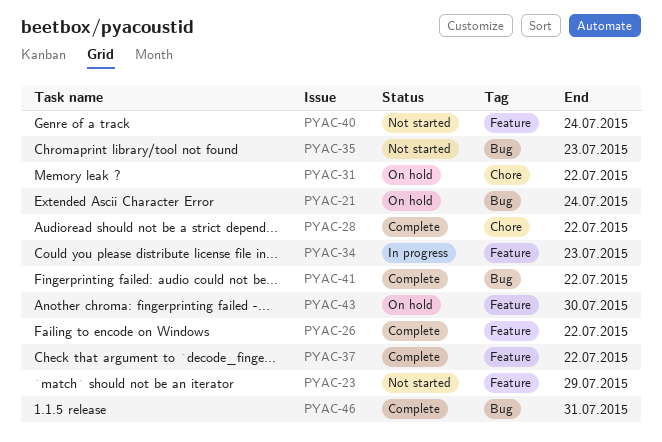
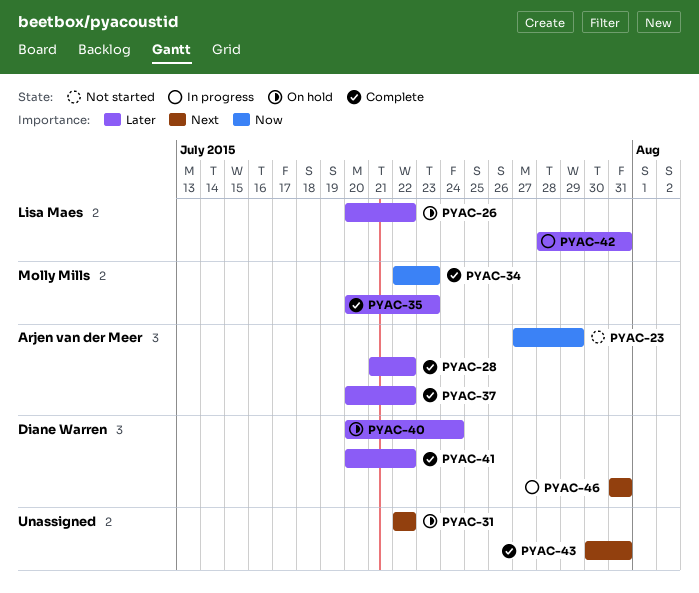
PYAC-21: present -> none
PYAC-26, status: Complete -> On hold
PYAC-34, status: In progress -> Complete
PYAC-35, status: Not started -> Complete
PYAC-40, status: Not started -> On hold
PYAC-42: none -> present
PYAC-43, status: On hold -> Complete
PYAC-43, due: Jul 30 -> Jul 31
PYAC-46, status: Complete -> In progress

